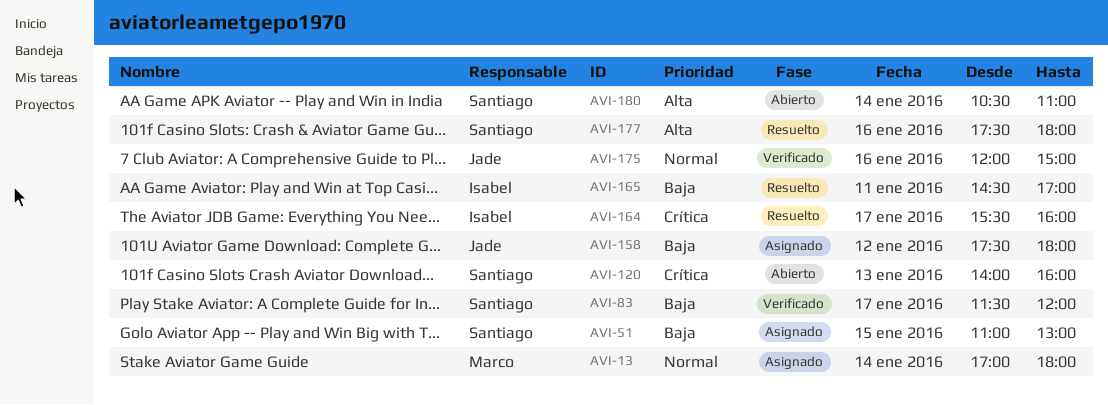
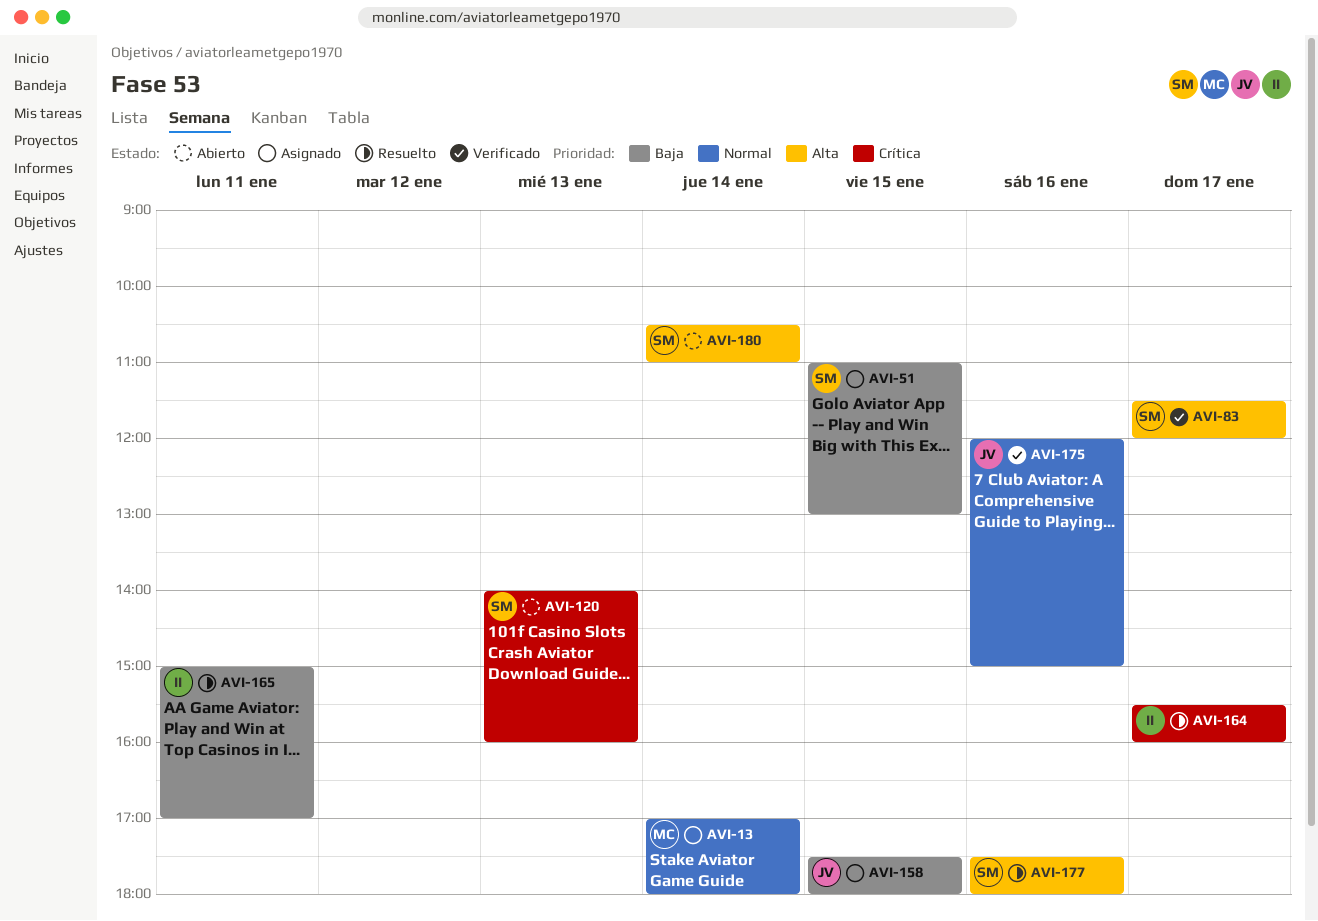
AVI-83, priority: Baja -> Alta
AVI-158, day: Jan 12 -> Jan 15
AVI-165, begins: 14:30 -> 15:00

